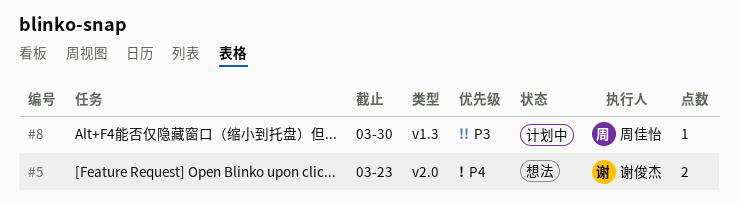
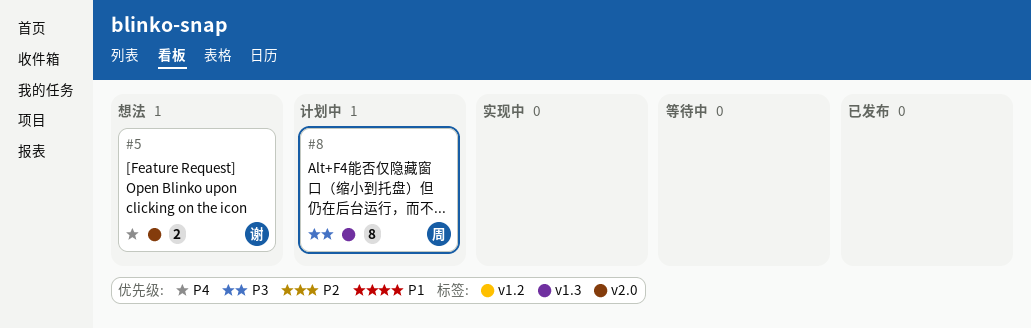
#8, estimate: 1 -> 8

